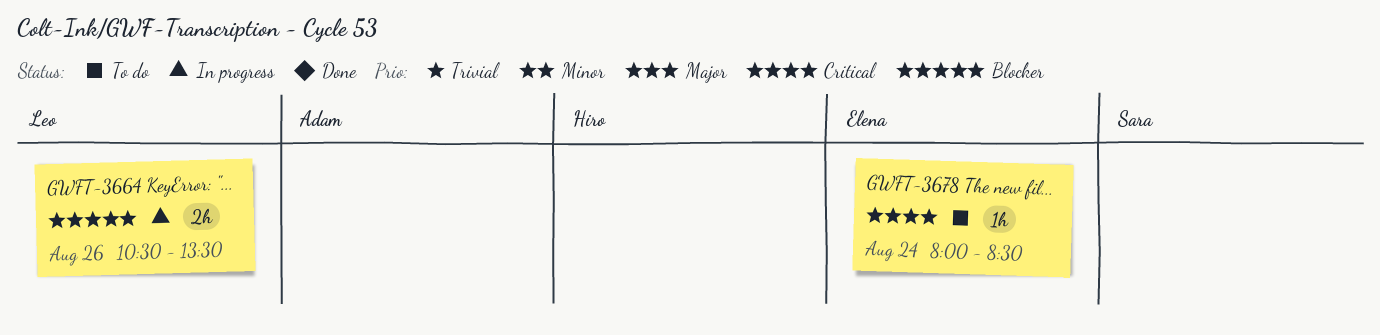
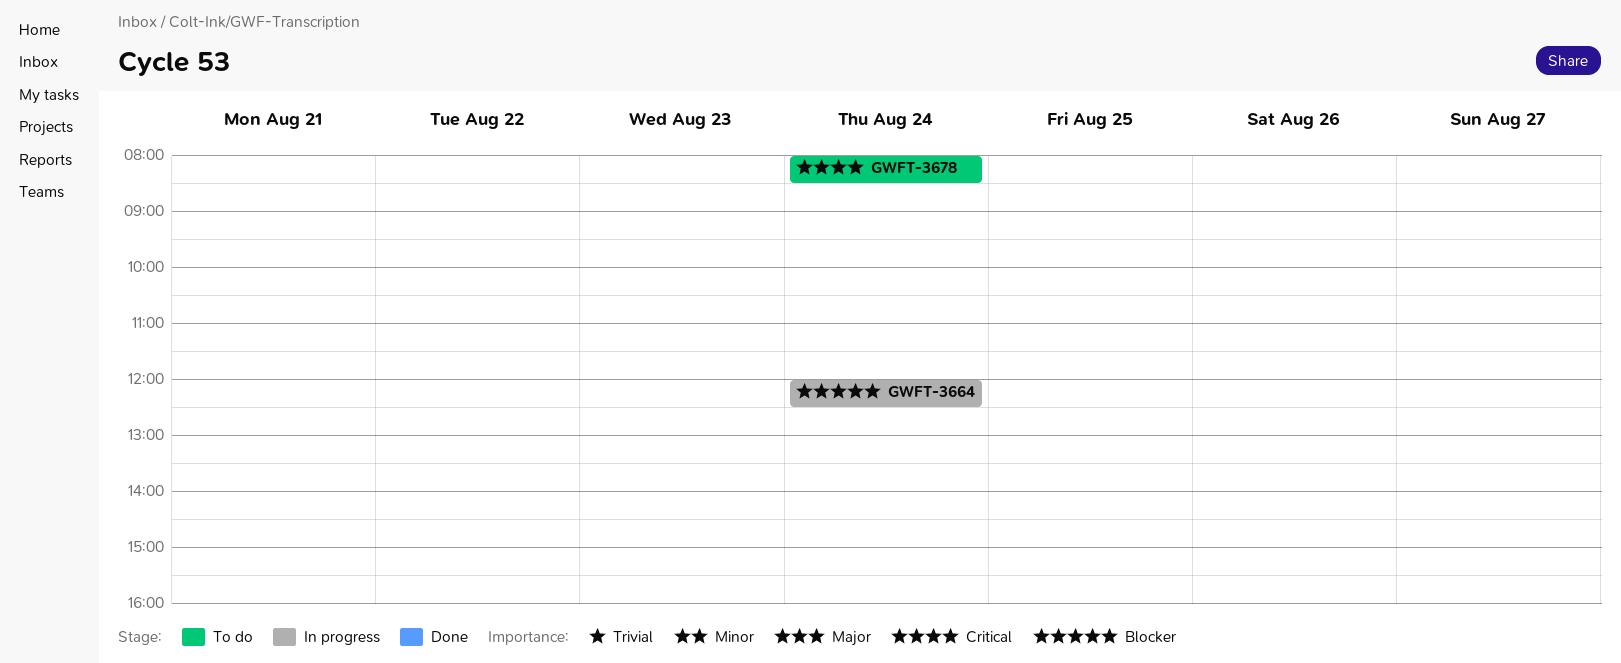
GWFT-3664, day: Aug 26 -> Aug 24
GWFT-3664, begins: 10:30 -> 12:00
GWFT-3664, ends: 13:30 -> 12:30

